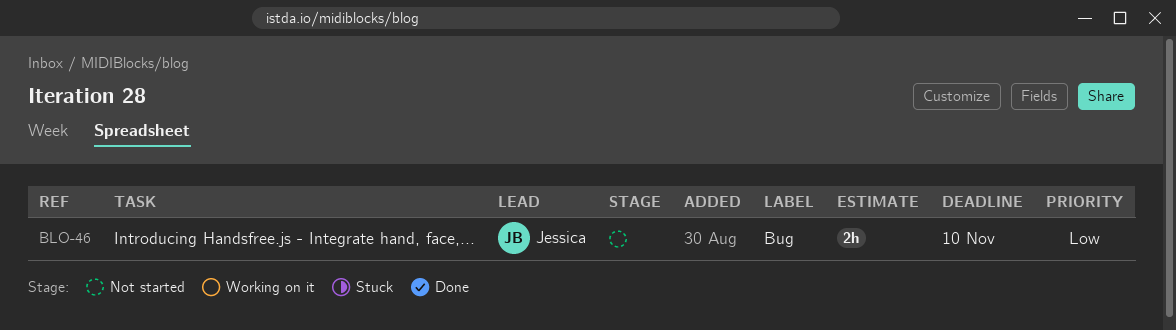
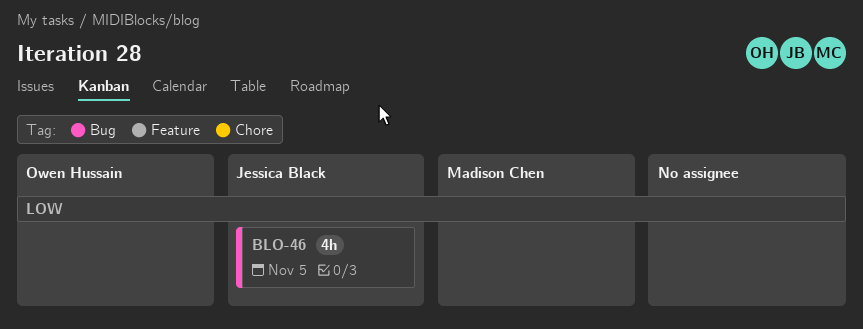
BLO-46, estimate: 2h -> 4h
BLO-46, due: Nov 10 -> Nov 5

